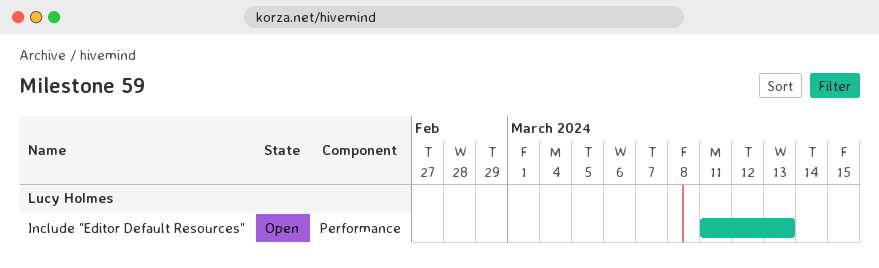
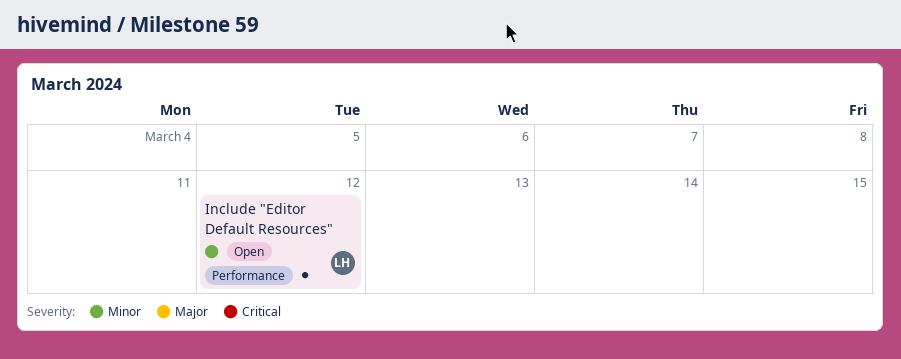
Include "Editor Default Resources", due: Mar 13 -> Mar 12

